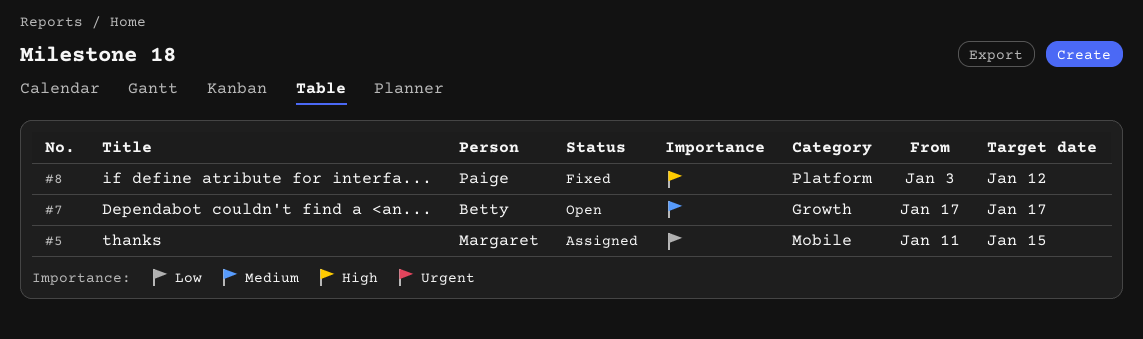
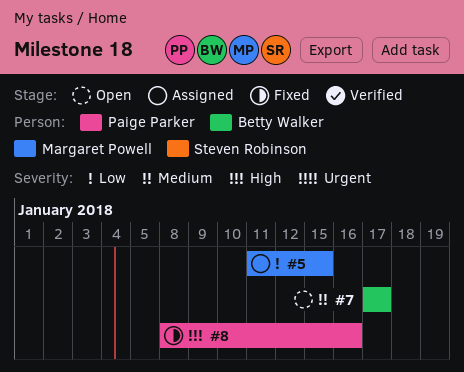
#8, start: Jan 3 -> Jan 8
#8, due: Jan 12 -> Jan 16

